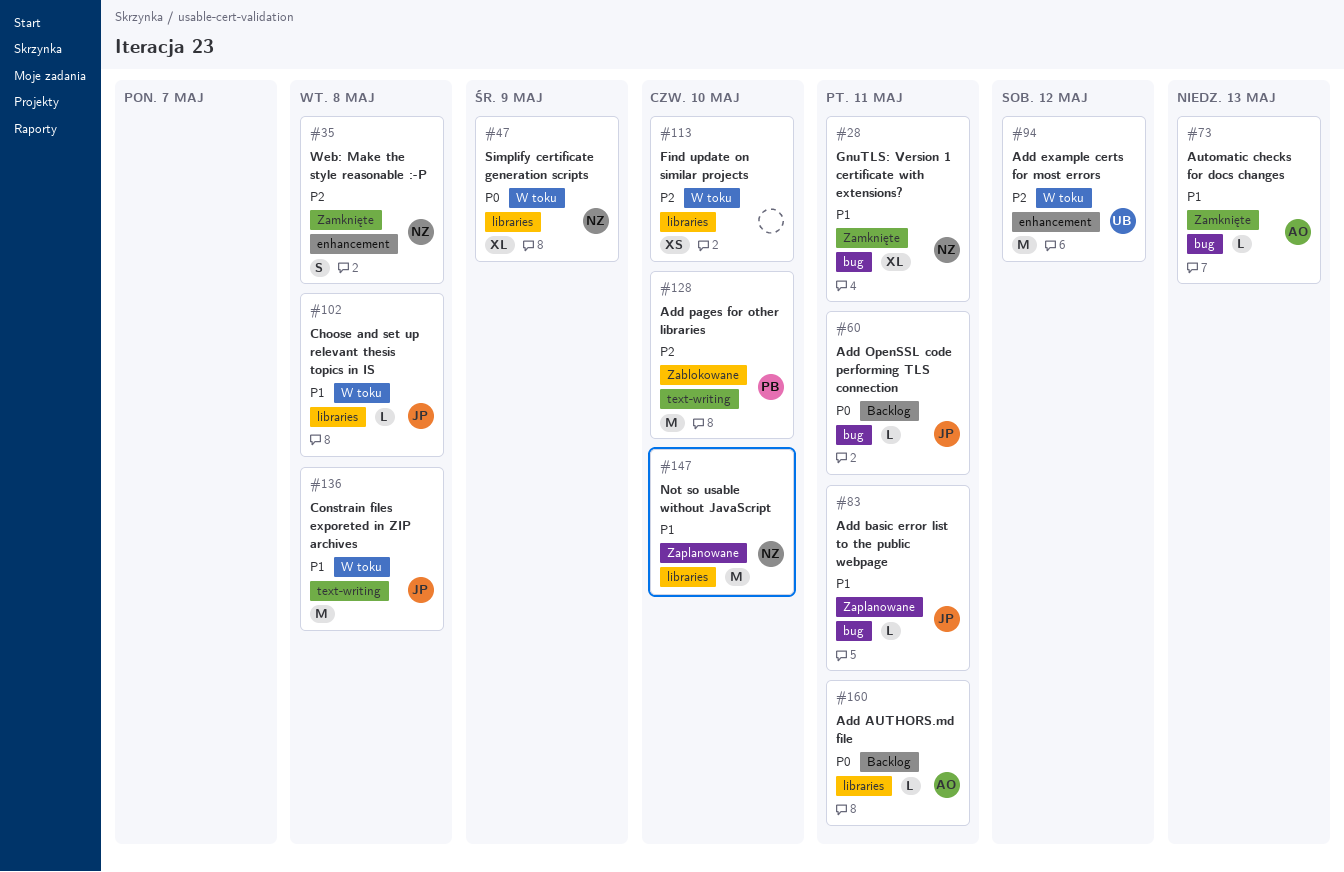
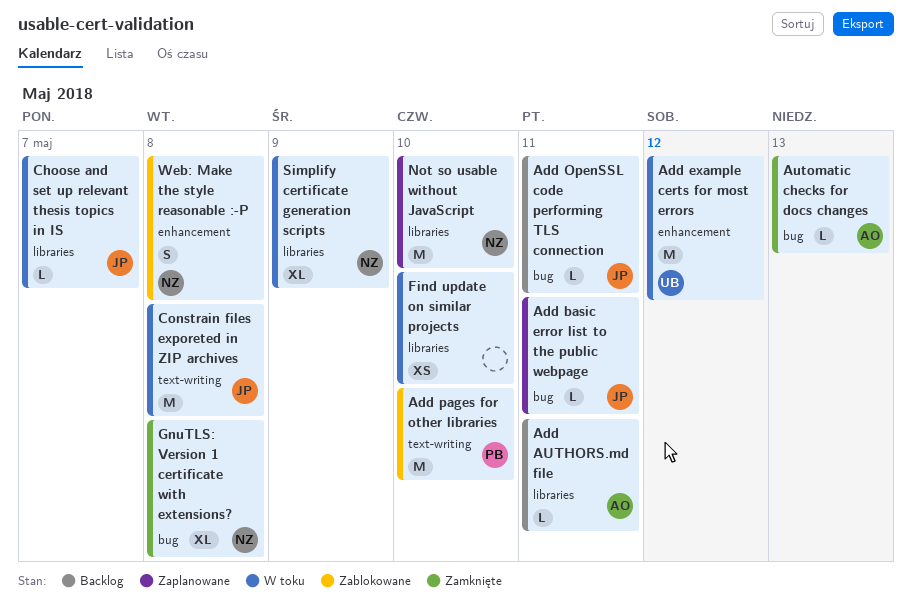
Choose and set up relevant thesis topics in IS, due: May 8 -> May 7
GnuTLS: Version 1 certificate with extensions?, due: May 11 -> May 8
Web: Make the style reasonable :-P, status: Zamknięte -> Zablokowane

